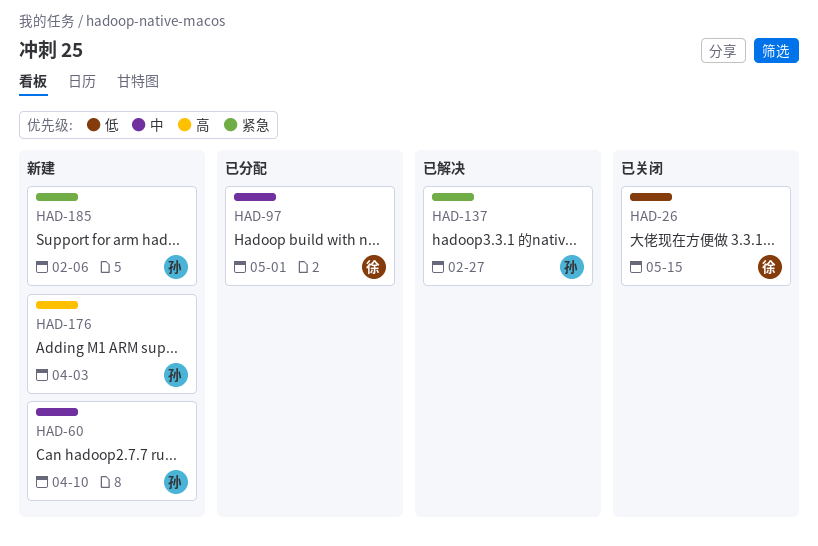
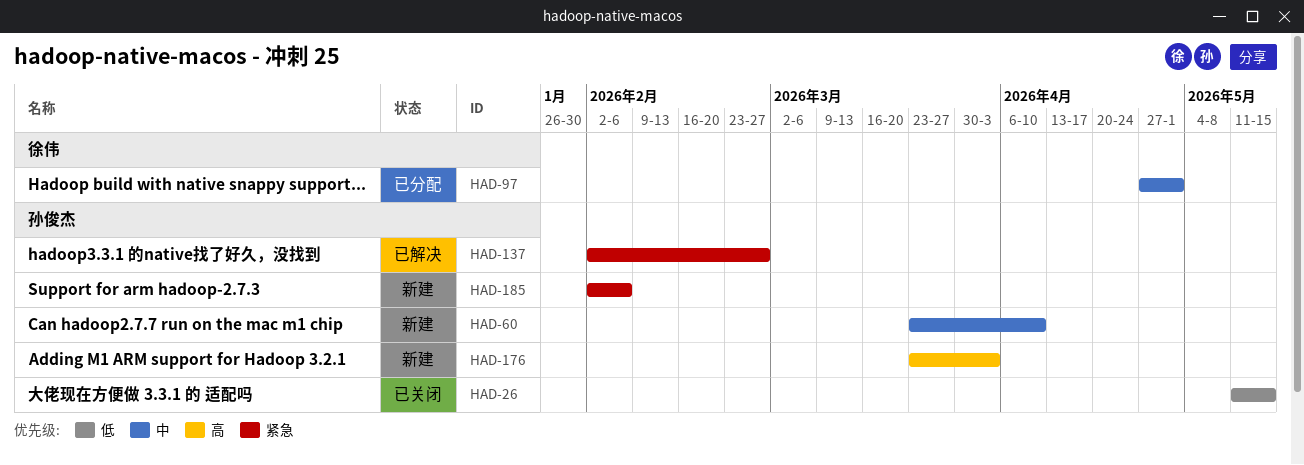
HAD-26, owner: 徐伟 -> 孙俊杰

